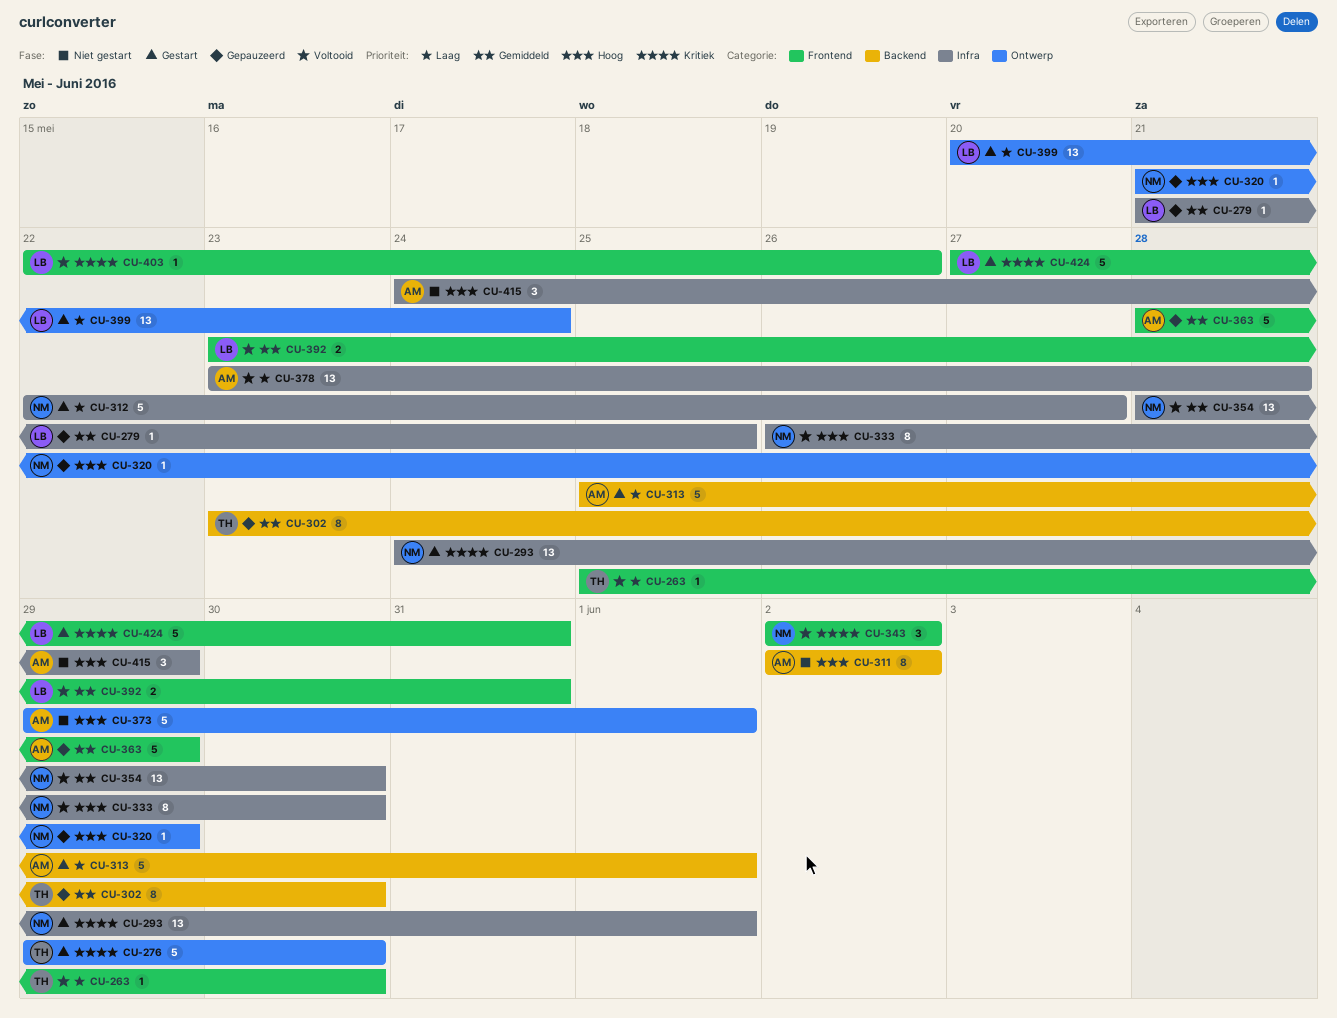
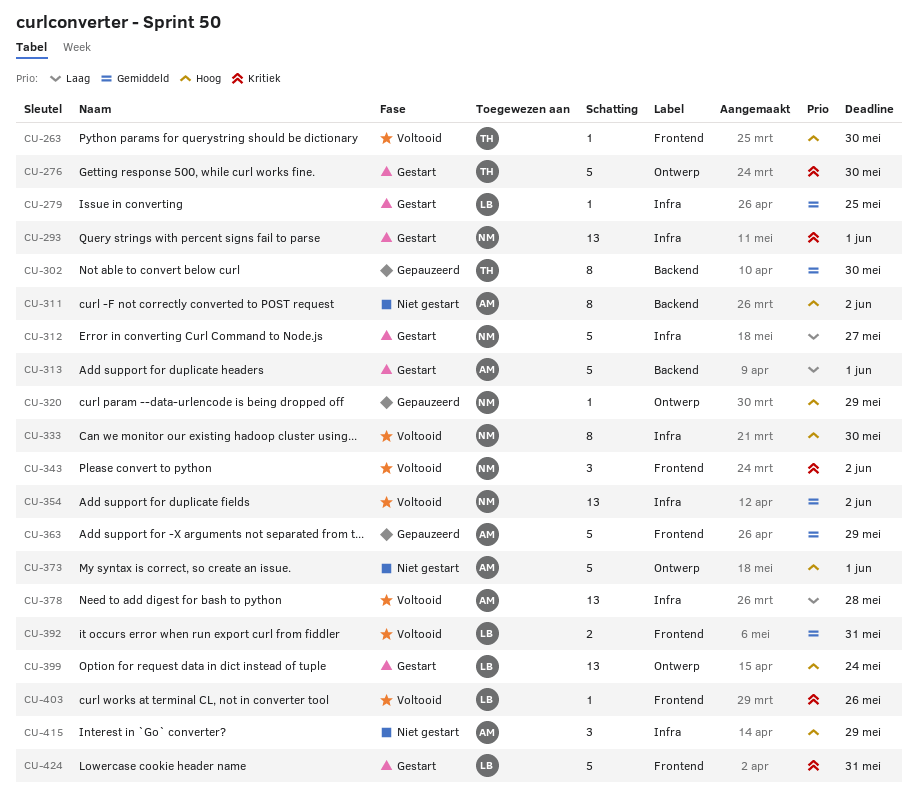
CU-263, priority: Laag -> Hoog
CU-279, status: Gepauzeerd -> Gestart
CU-354, due: May 30 -> Jun 2
CU-399, priority: Laag -> Hoog

